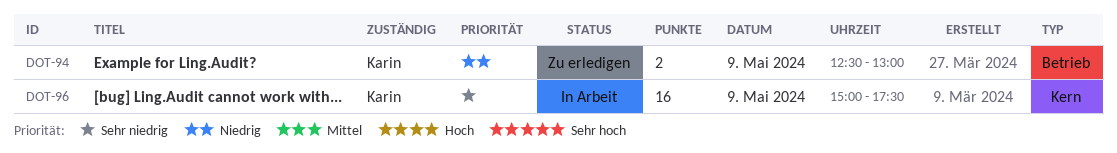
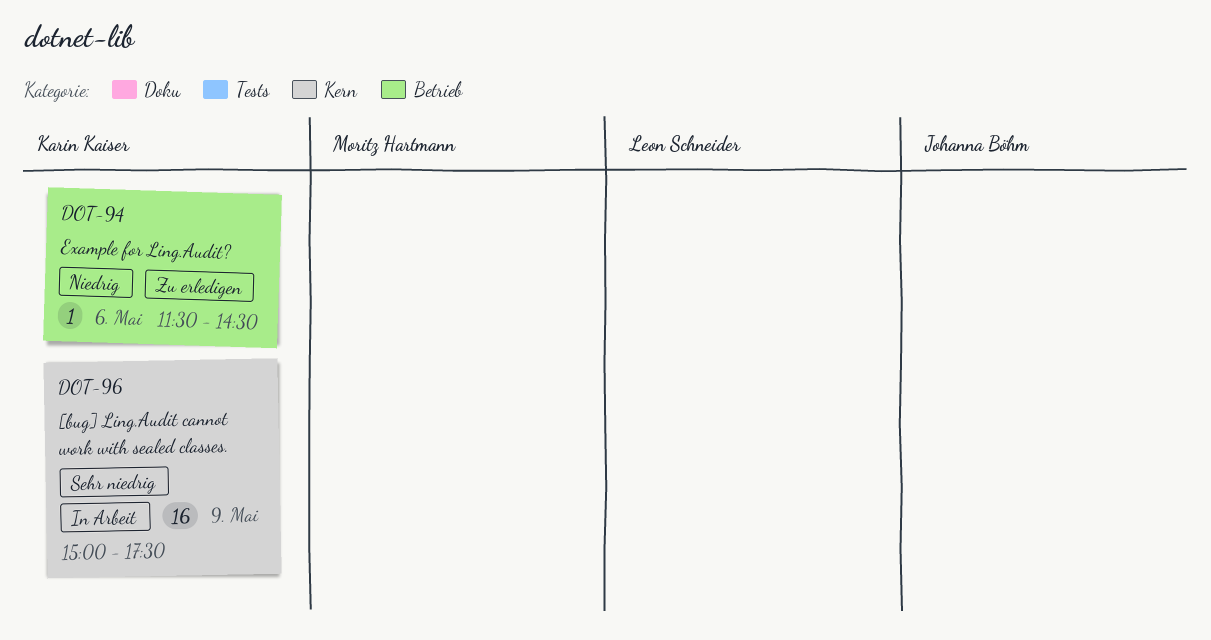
DOT-94, estimate: 2 -> 1
DOT-94, day: May 9 -> May 6
DOT-94, begins: 12:30 -> 11:30
DOT-94, ends: 13:00 -> 14:30

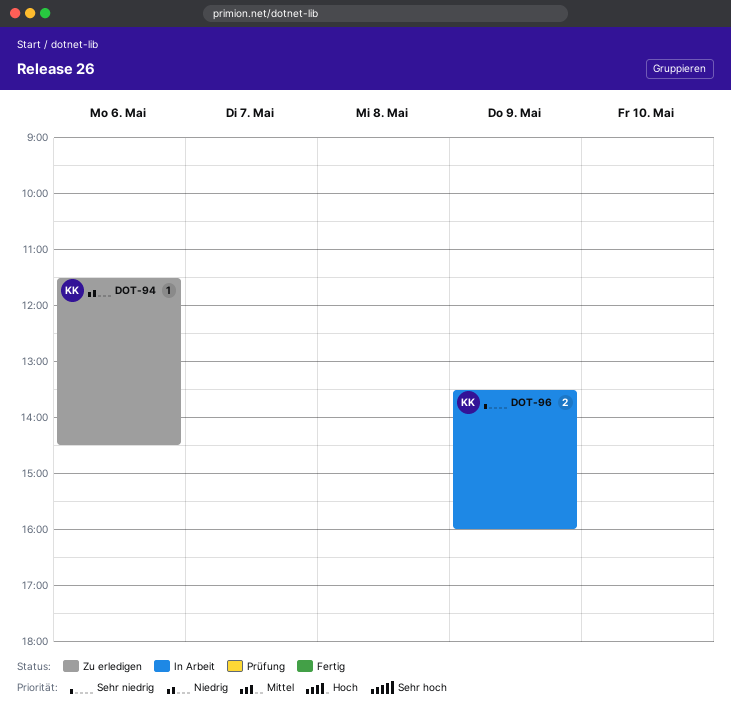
DOT-96, estimate: 16 -> 2
DOT-96, begins: 15:00 -> 13:30
DOT-96, ends: 17:30 -> 16:00

